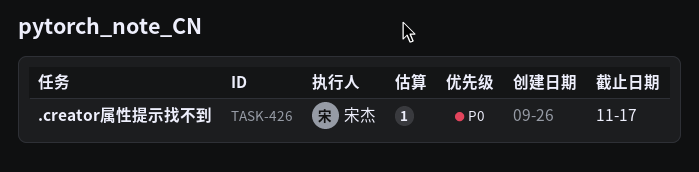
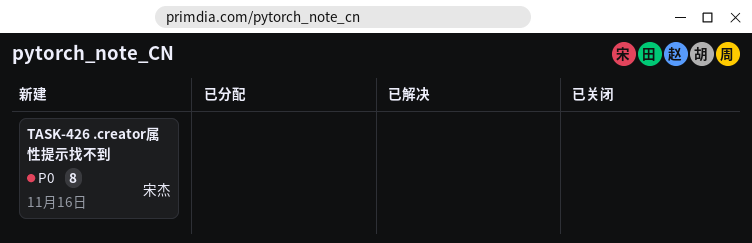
TASK-426, estimate: 1 -> 8
TASK-426, due: Nov 17 -> Nov 16

